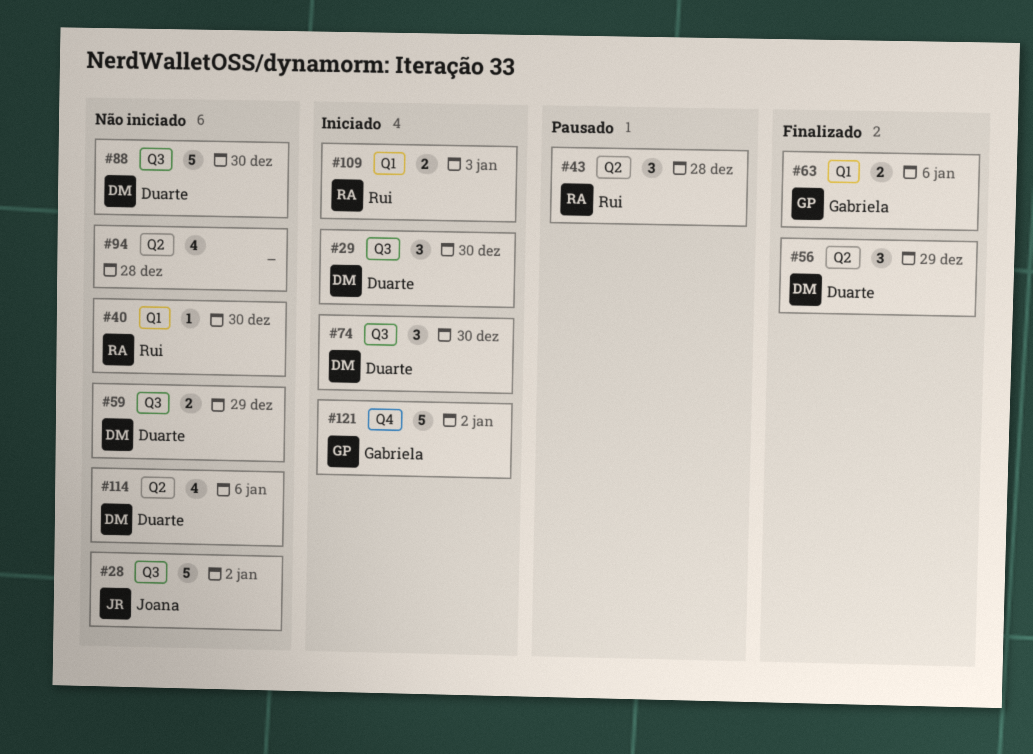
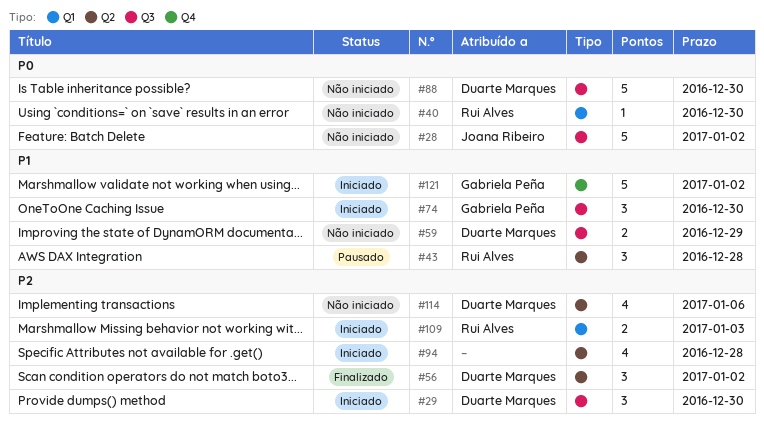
#56, due: Dec 29 -> Jan 2
#63: present -> none
#74, owner: Duarte Marques -> Gabriela Peña
#94, status: Não iniciado -> Iniciado

